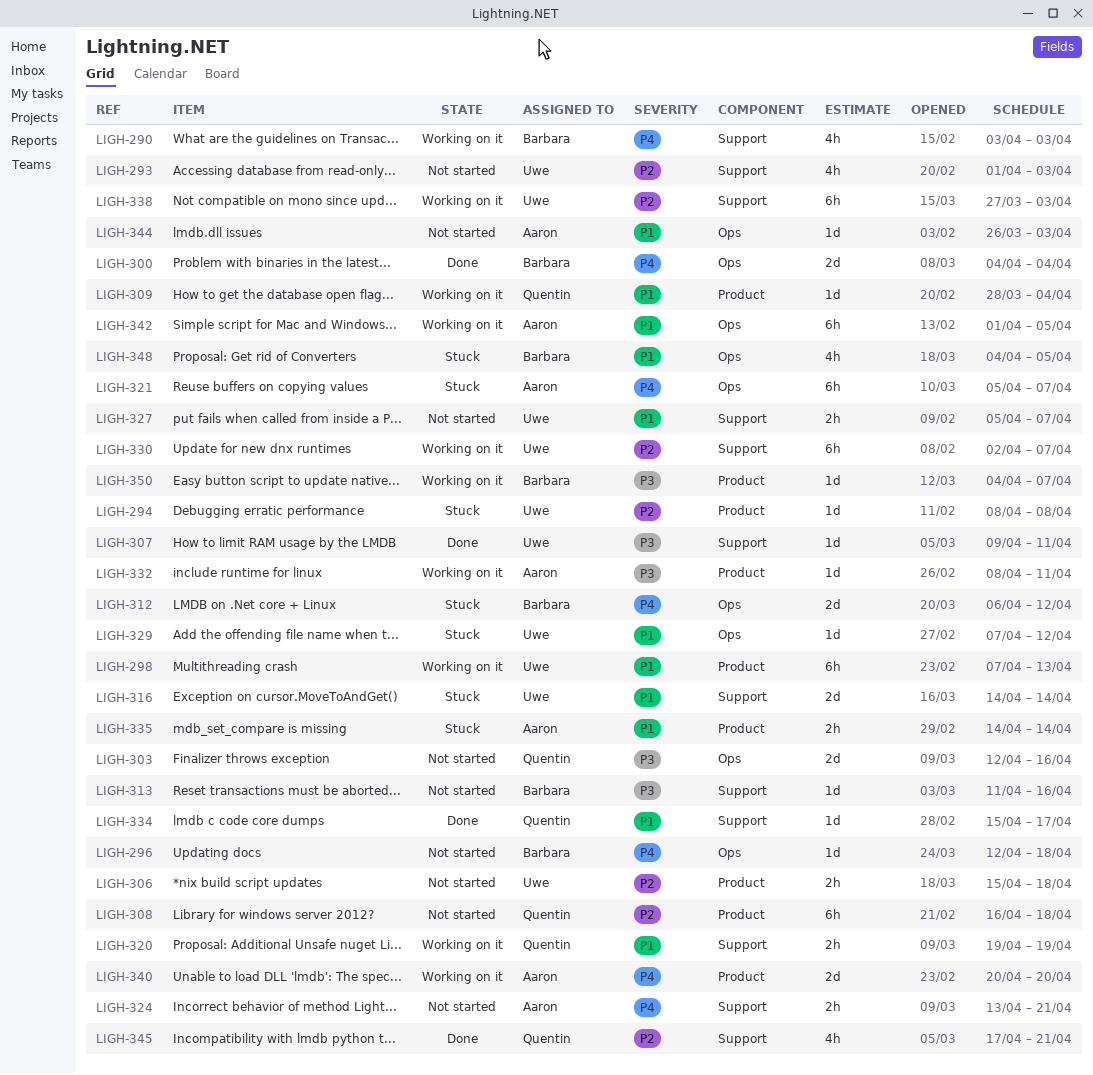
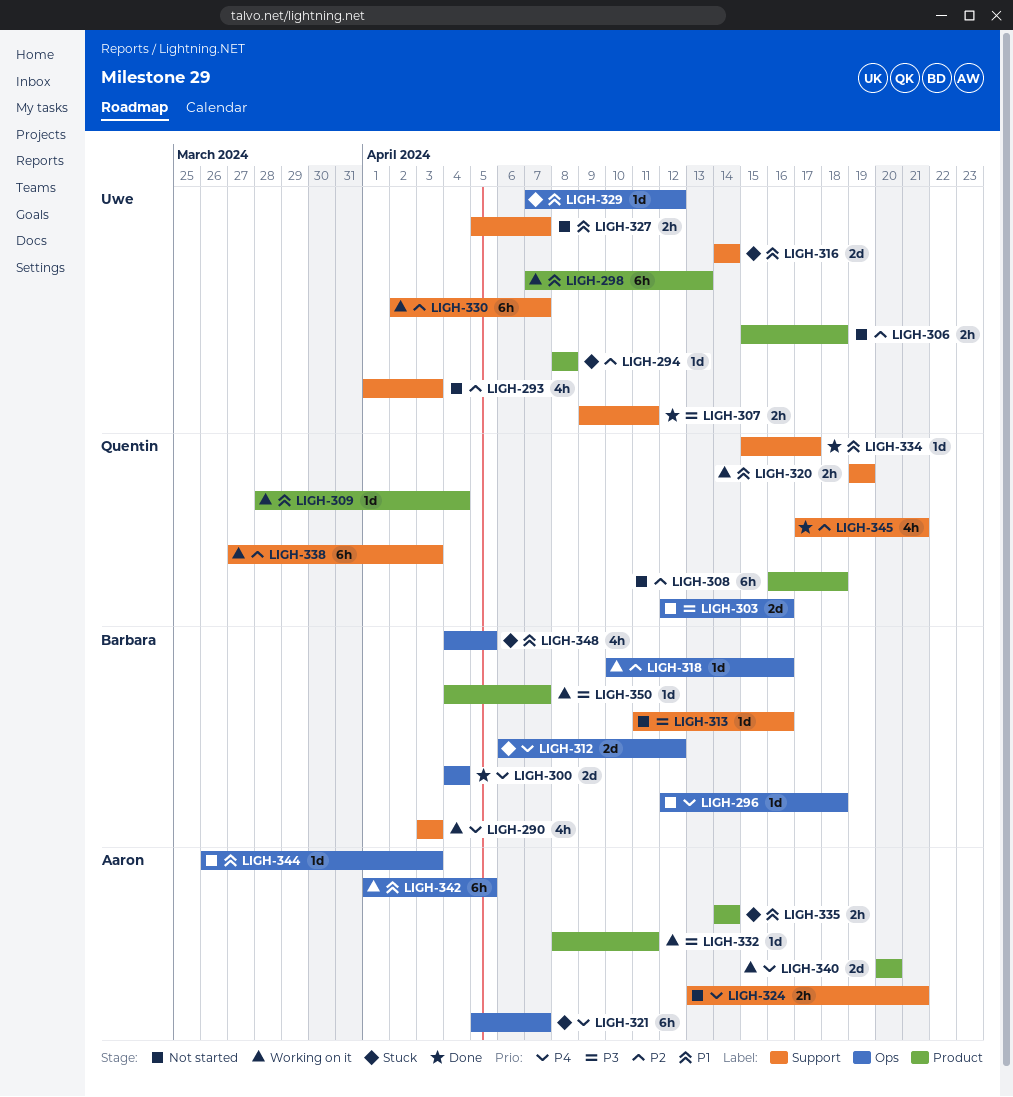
LIGH-307, estimate: 1d -> 2h
LIGH-318: none -> present
LIGH-338, owner: Uwe -> Quentin

